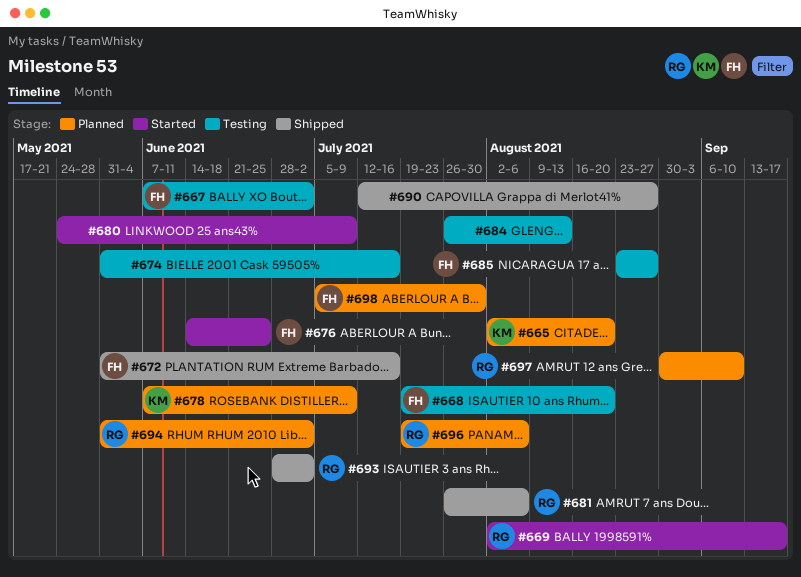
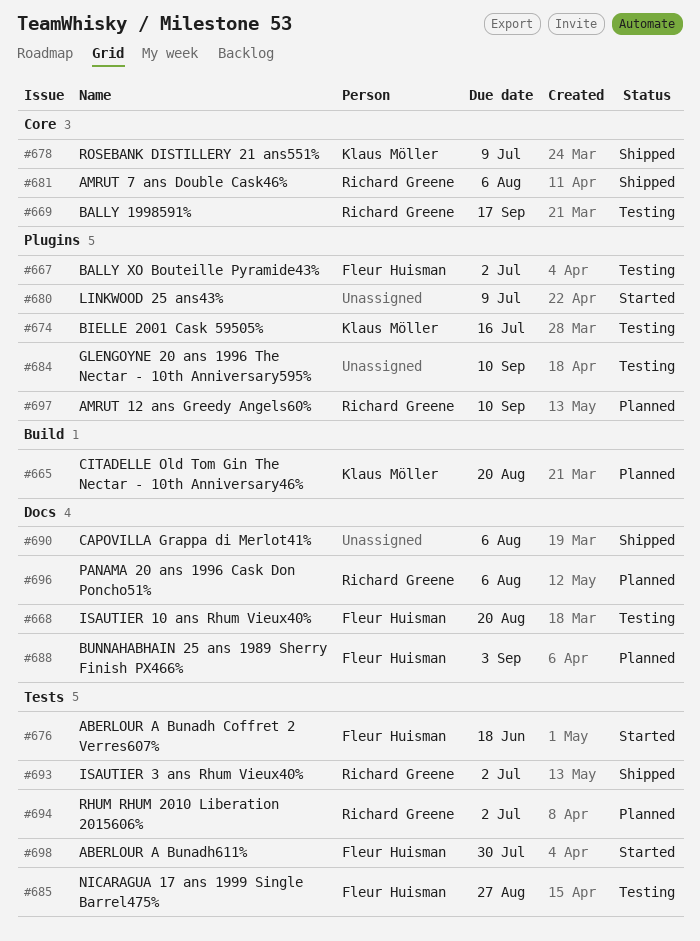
#669, status: Started -> Testing
#672: present -> none
#674, owner: none -> Klaus Möller
#676, due: Jun 25 -> Jun 18
#678, status: Planned -> Shipped
#684, due: Aug 13 -> Sep 10
#688: none -> present
#690, due: Aug 27 -> Aug 6
#698, status: Planned -> Started

